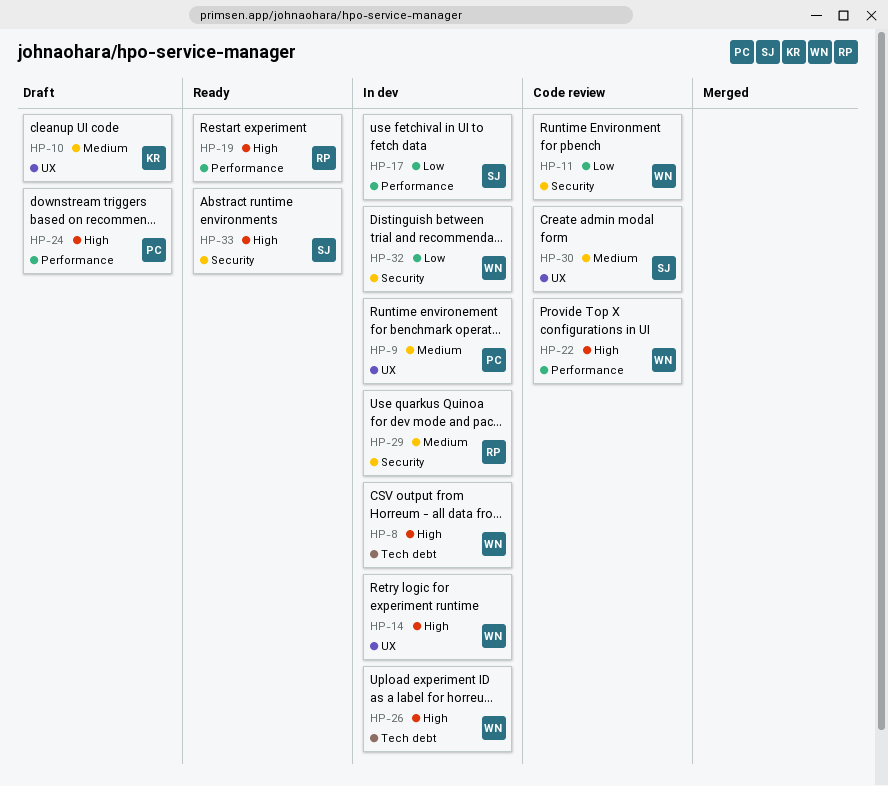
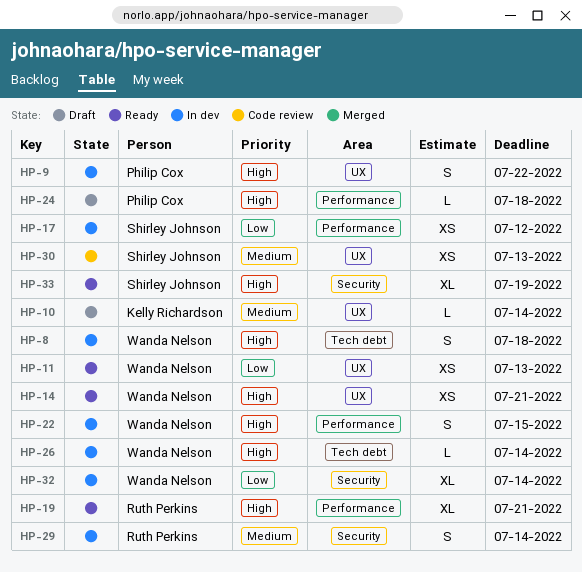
HP-9, priority: Medium -> High
HP-11, status: Code review -> Ready
HP-11, label: Security -> UX
HP-14, status: In dev -> Ready
HP-22, status: Code review -> In dev

